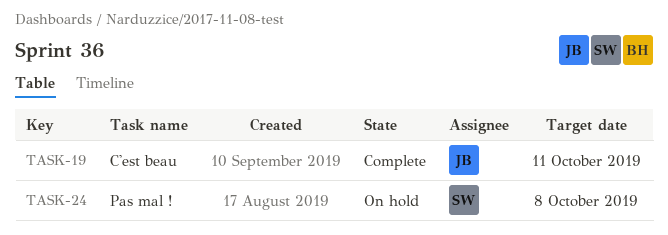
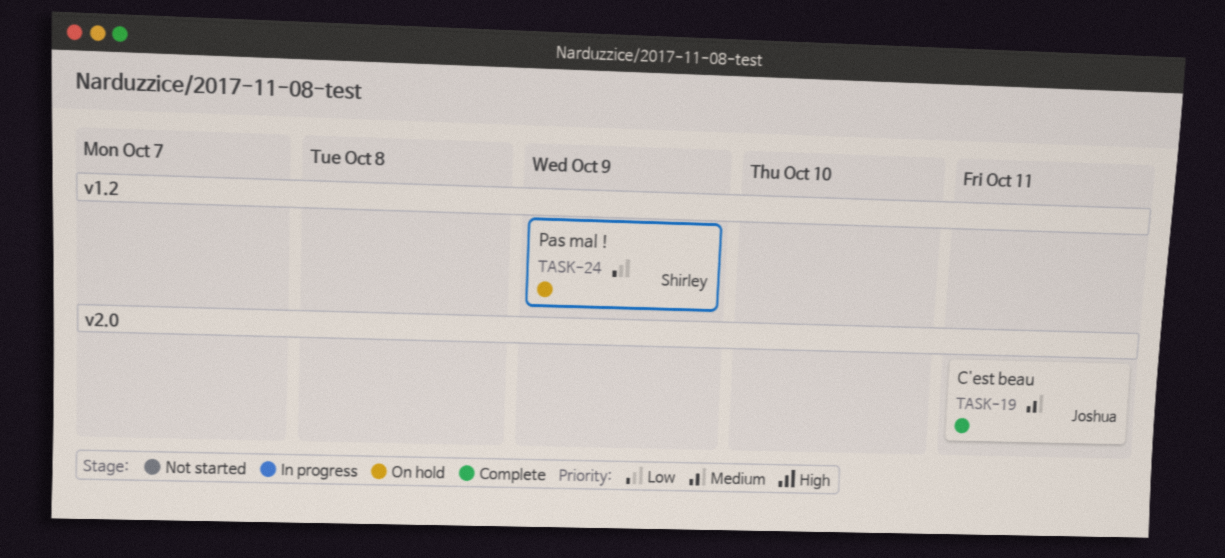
TASK-24, due: Oct 8 -> Oct 9

